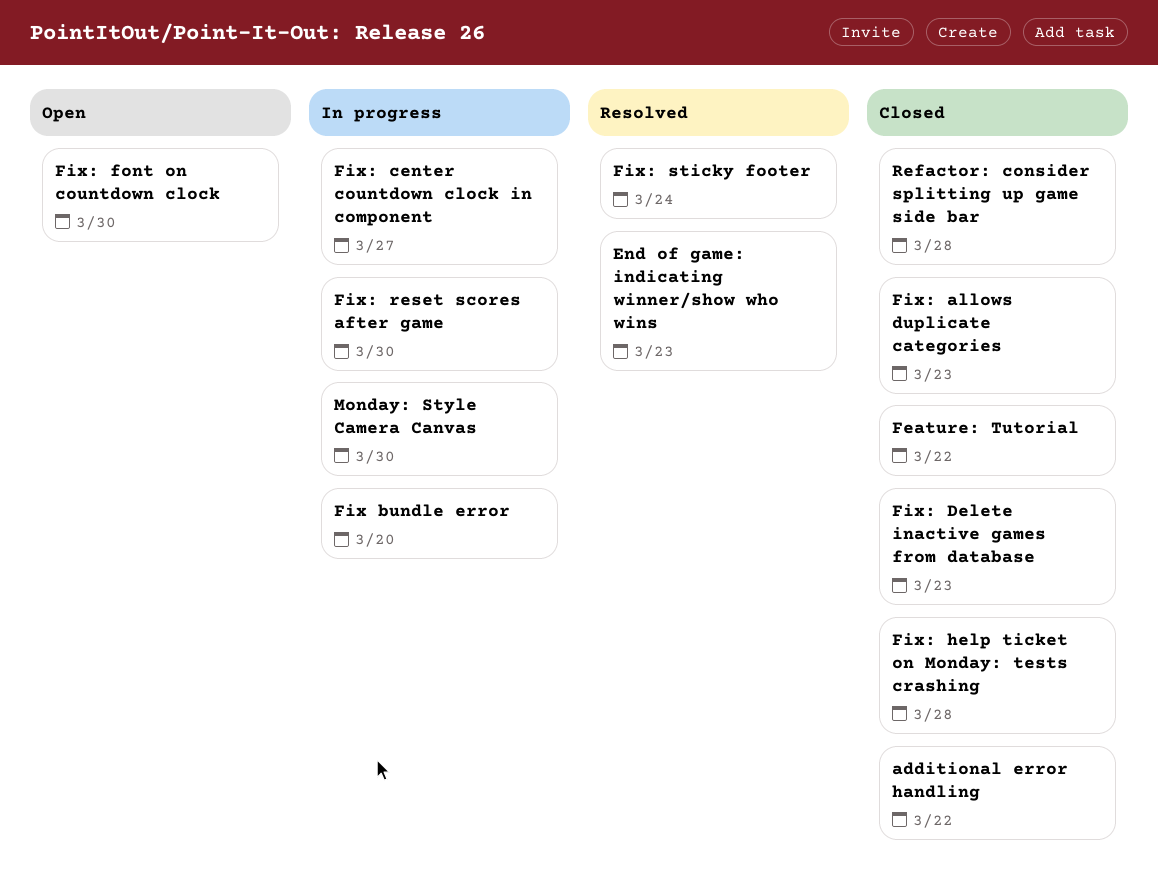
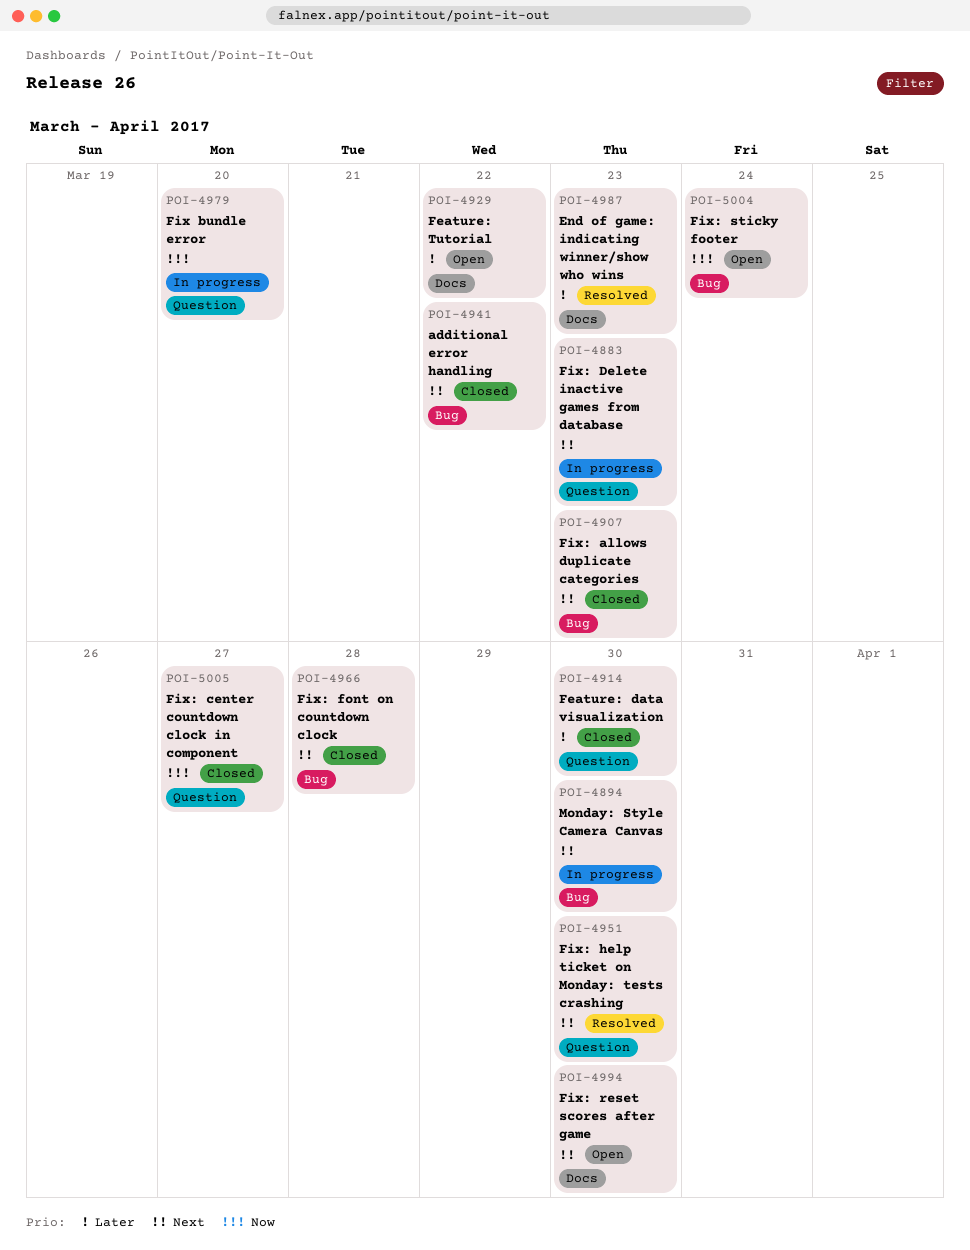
Feature: data visualization: none -> present
Feature: Tutorial, status: Closed -> Open
Fix: center countdown clock in component, status: In progress -> Closed
Fix: Delete inactive games from database, status: Closed -> In progress
Fix: font on countdown clock, status: Open -> Closed
Fix: font on countdown clock, due: Mar 30 -> Mar 28
Fix: help ticket on Monday: tests crashing, status: Closed -> Resolved
Fix: help ticket on Monday: tests crashing, due: Mar 28 -> Mar 30
Fix: reset scores after game, status: In progress -> Open
Fix: sticky footer, status: Resolved -> Open
Refactor: consider splitting up game side bar: present -> none

